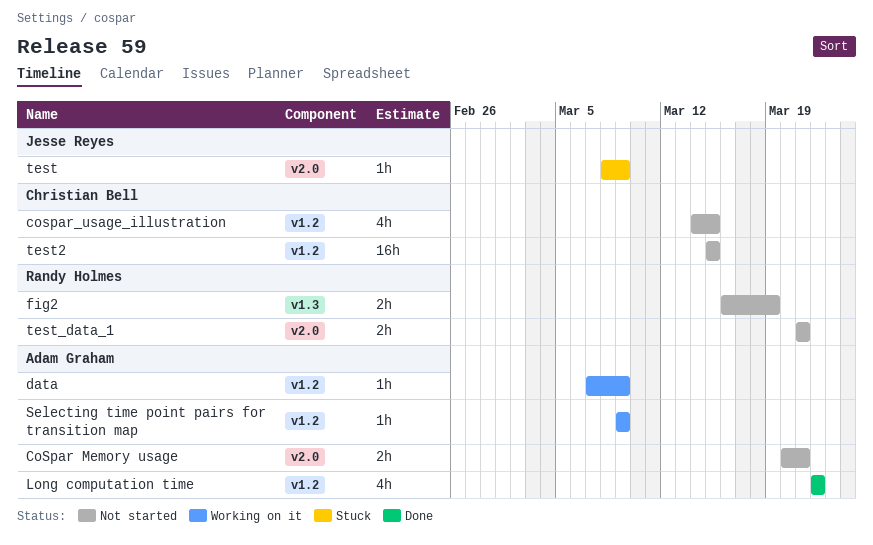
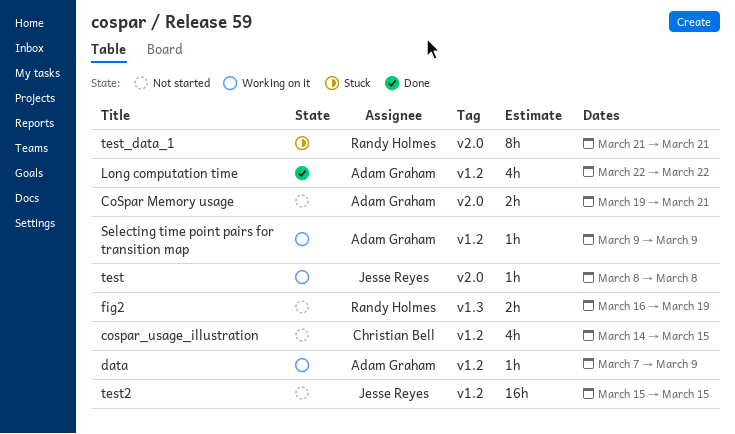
CoSpar Memory usage, start: Mar 20 -> Mar 19
test, status: Stuck -> Working on it
test, due: Mar 9 -> Mar 8
test2, owner: Christian Bell -> Jesse Reyes
test_data_1, status: Not started -> Stuck
test_data_1, estimate: 2h -> 8h

